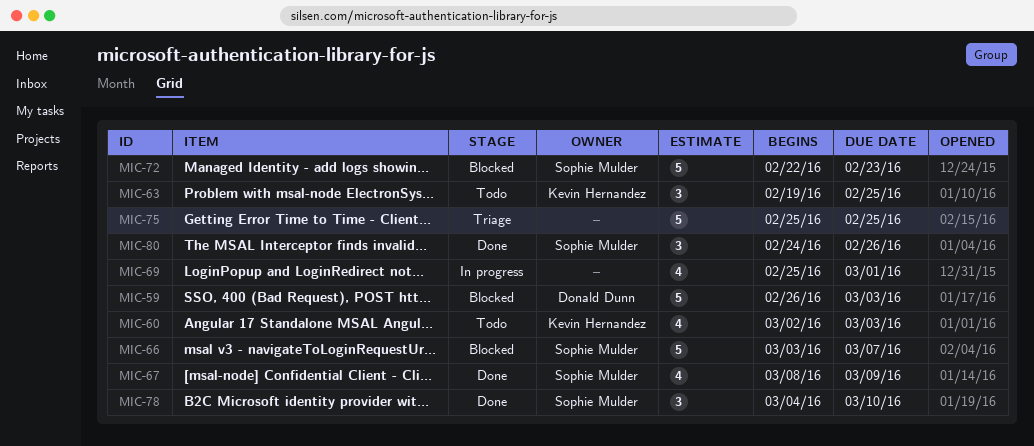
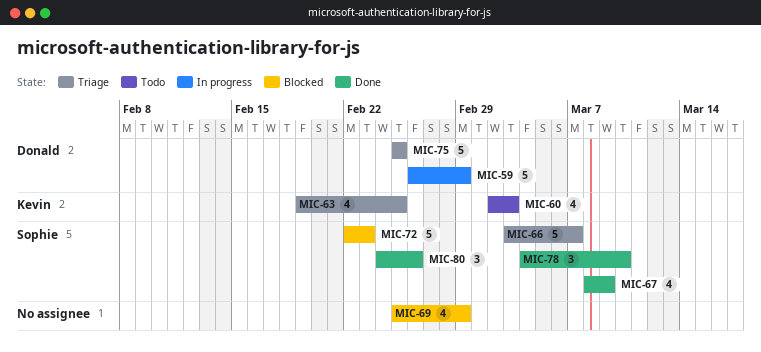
MIC-59, status: Blocked -> In progress
MIC-59, due: Mar 3 -> Feb 29
MIC-63, status: Todo -> Triage
MIC-63, estimate: 3 -> 4
MIC-66, status: Blocked -> Triage
MIC-69, status: In progress -> Blocked
MIC-69, due: Mar 1 -> Feb 29
MIC-75, owner: none -> Donald Dunn

